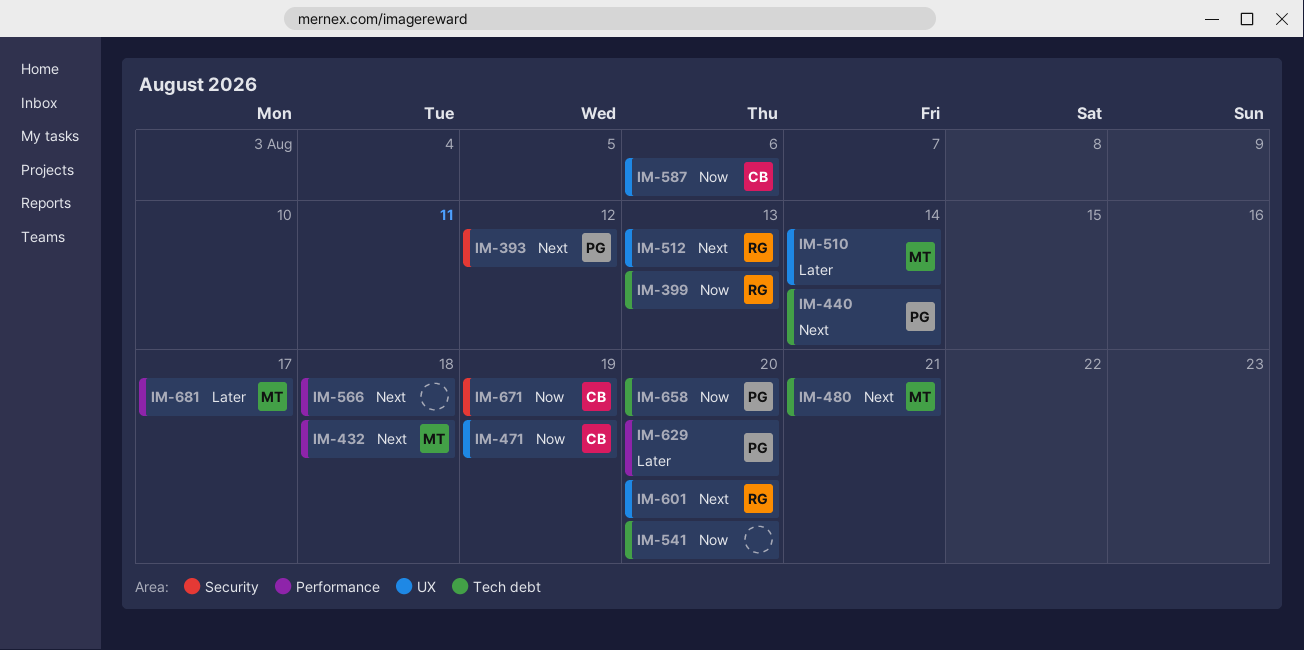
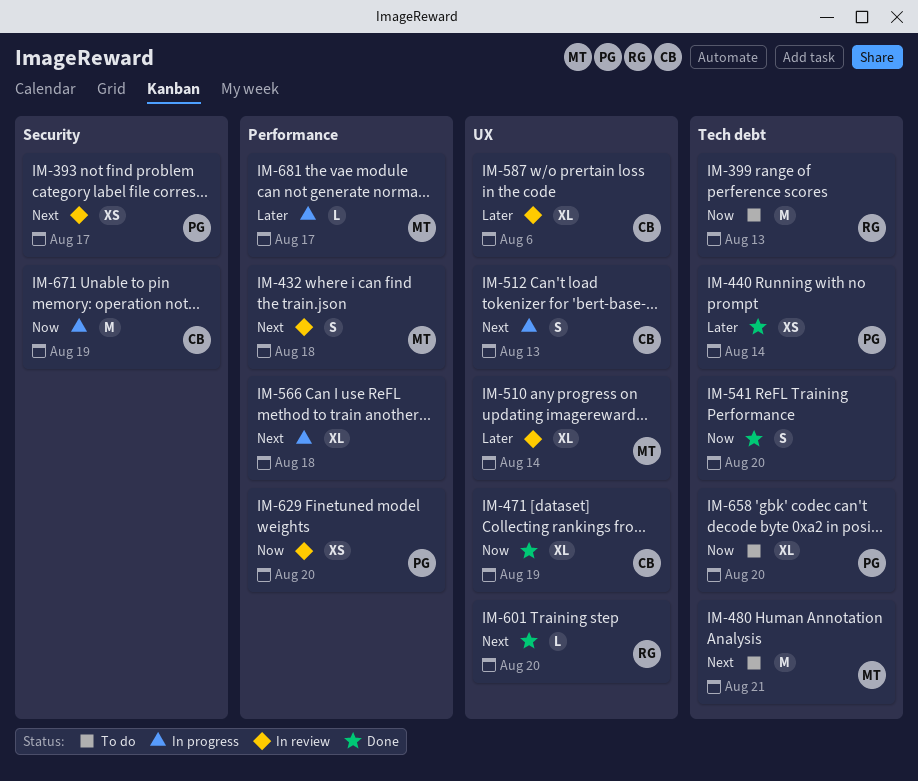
IM-393, due: Aug 12 -> Aug 17
IM-440, priority: Next -> Later
IM-512, owner: RG -> CB
IM-587, priority: Now -> Later
IM-629, priority: Later -> Now

